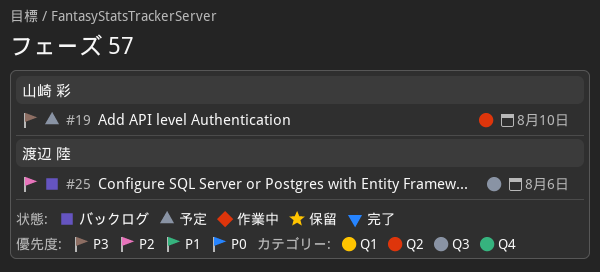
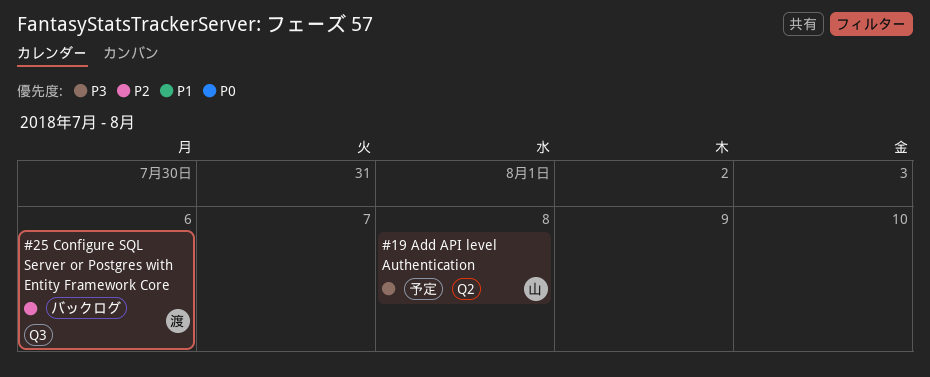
#19, due: Aug 10 -> Aug 8

